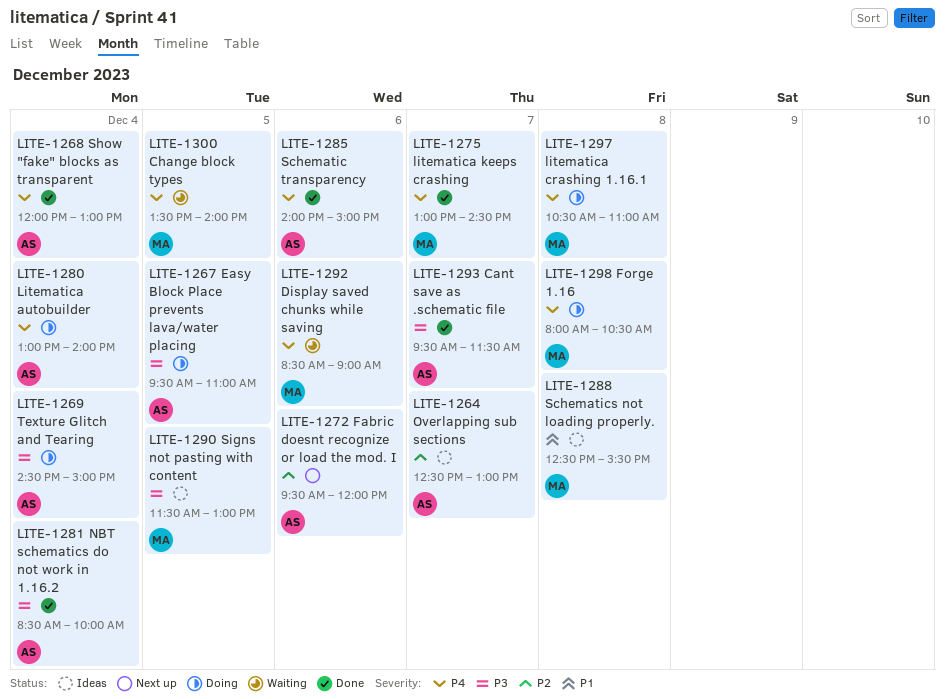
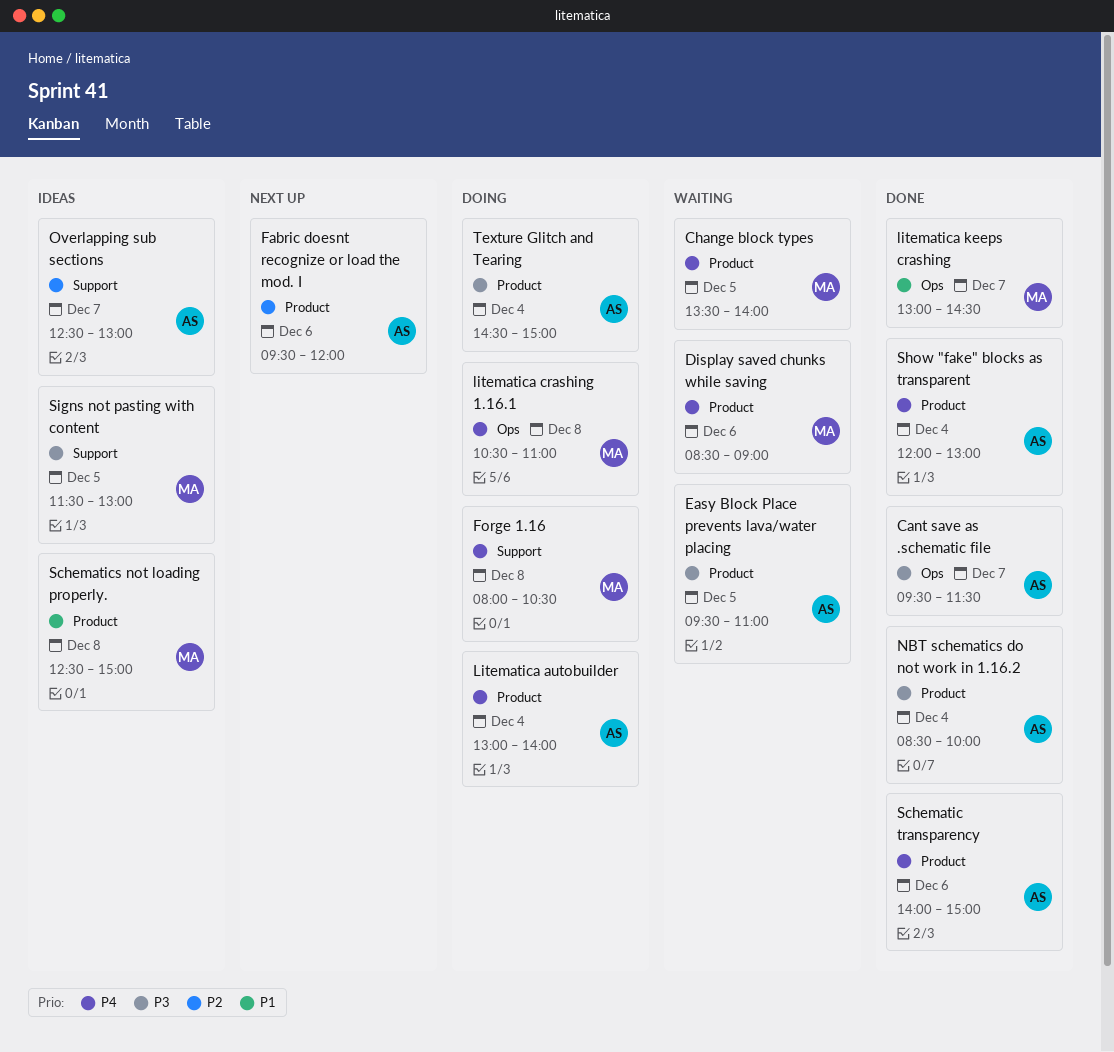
Easy Block Place prevents lava/water placing, status: Doing -> Waiting
litematica keeps crashing, priority: P4 -> P1
Schematics not loading properly., ends: 15:30 -> 15:00

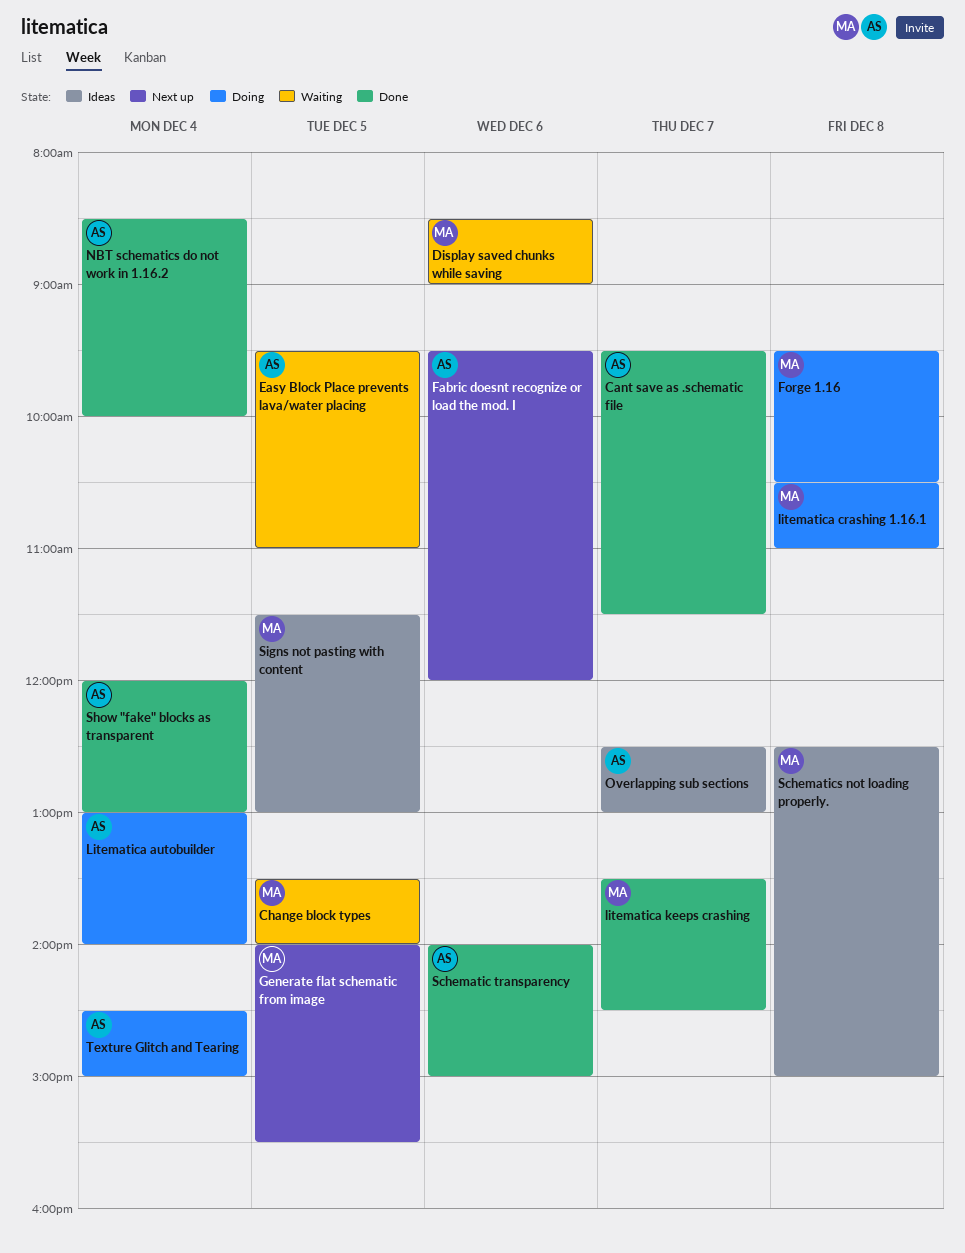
Forge 1.16, begins: 08:00 -> 09:30
Generate flat schematic from image: none -> present
litematica keeps crashing, begins: 13:00 -> 13:30

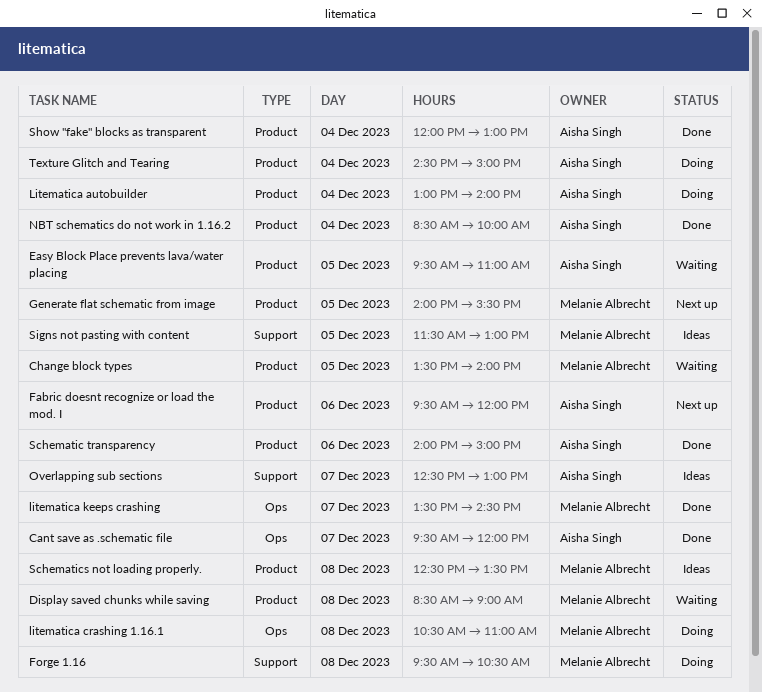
Cant save as .schematic file, ends: 11:30 -> 12:00
Display saved chunks while saving, day: Dec 6 -> Dec 8
Schematics not loading properly., ends: 15:00 -> 13:30

